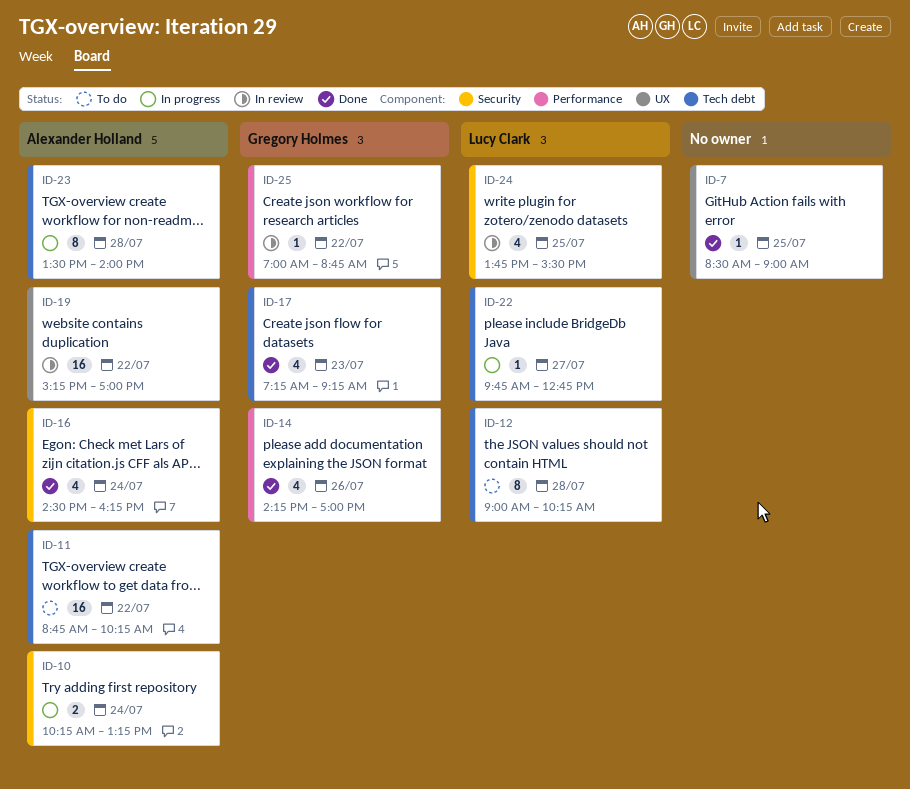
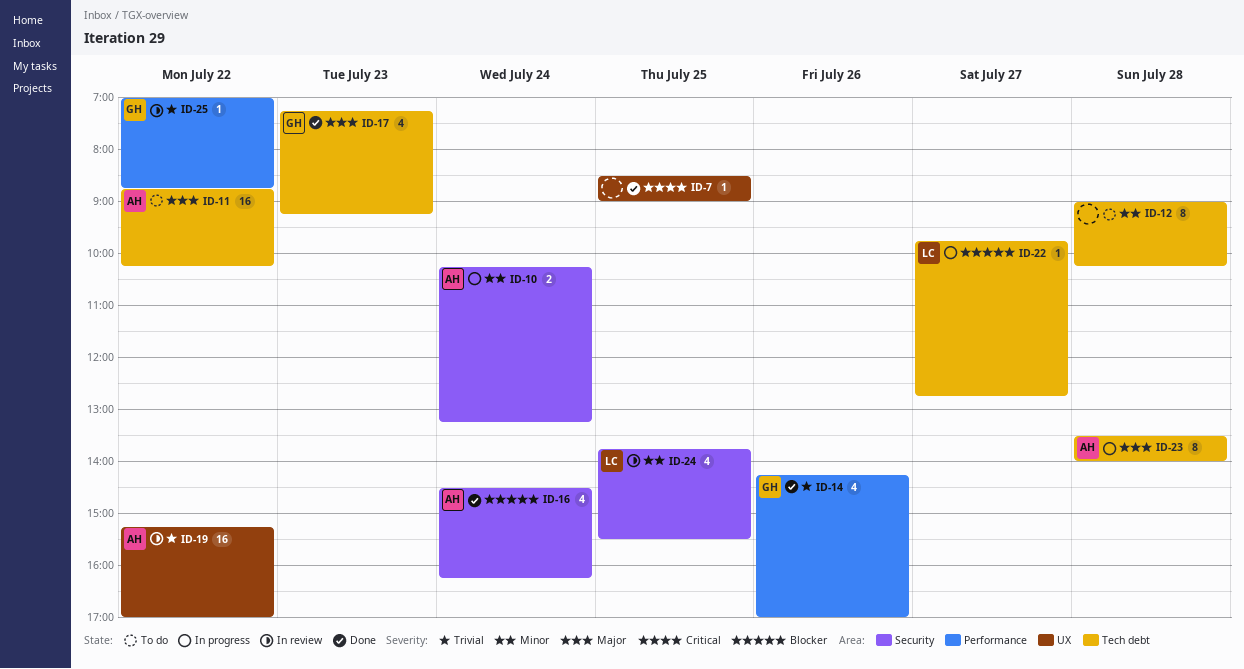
ID-12, owner: Lucy Clark -> none

